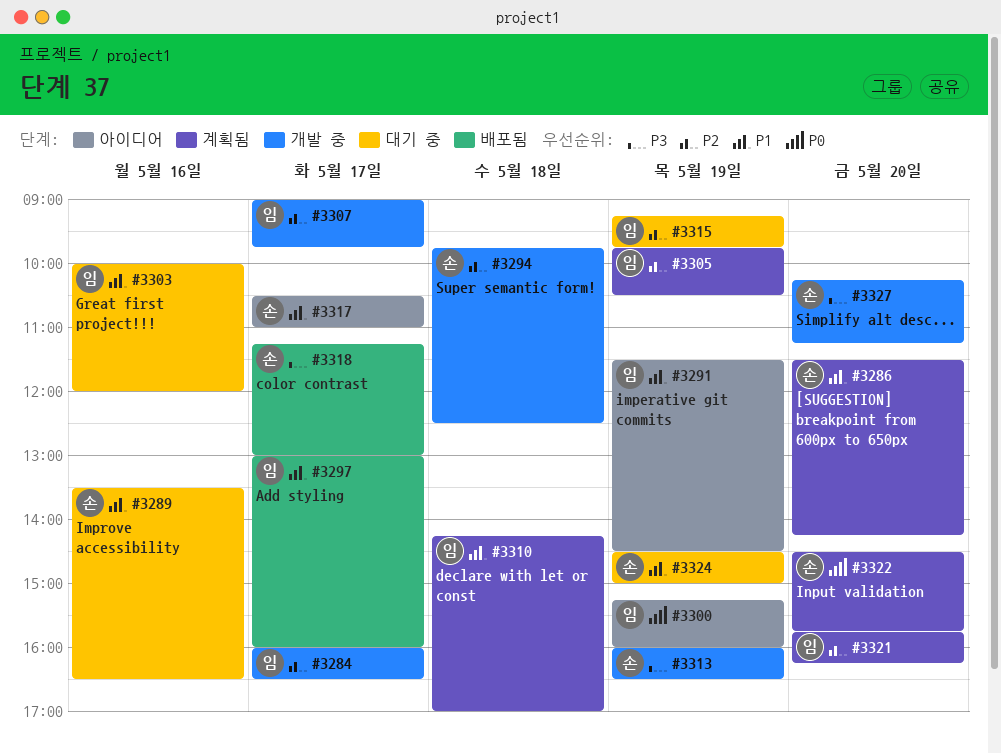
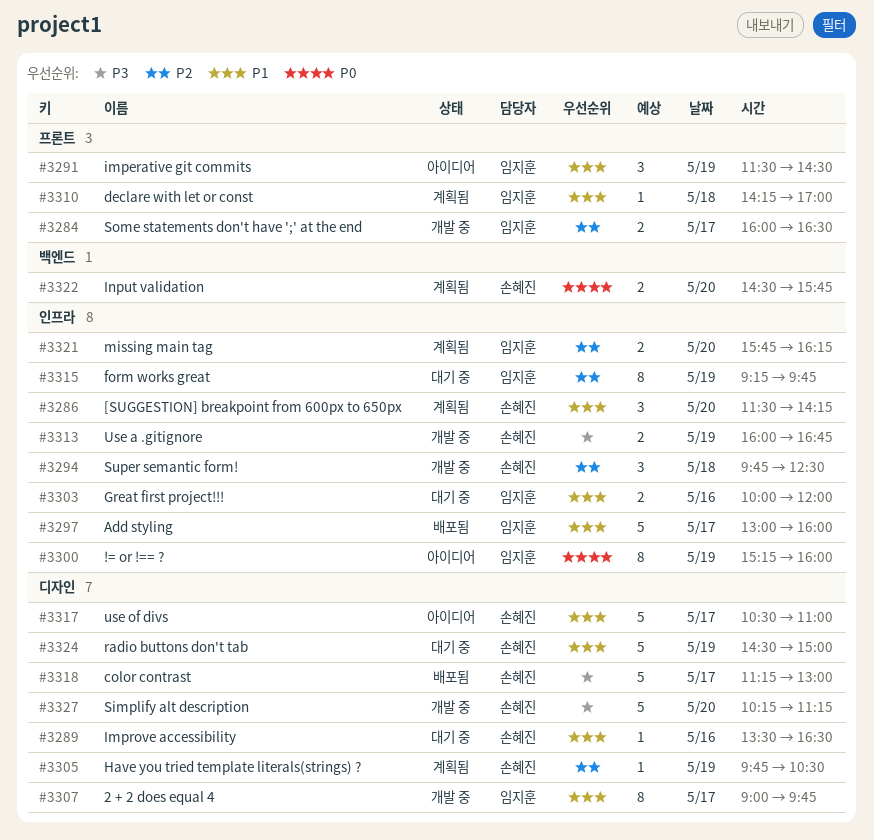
#3305, owner: 임지훈 -> 손혜진
#3307, priority: P2 -> P1
#3313, ends: 16:30 -> 16:45

